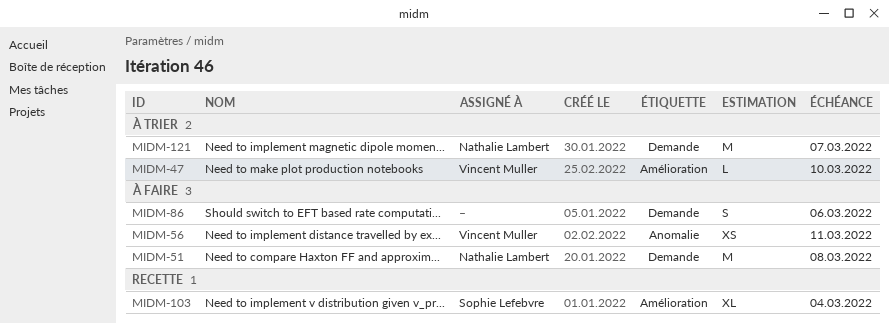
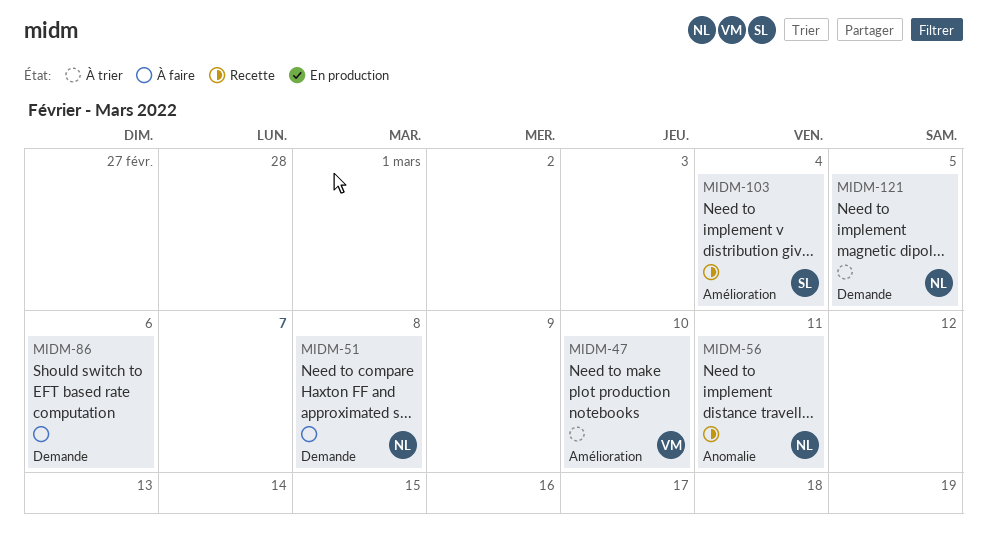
MIDM-56, status: À faire -> Recette
MIDM-56, owner: Vincent Muller -> Nathalie Lambert
MIDM-121, due: Mar 7 -> Mar 5

